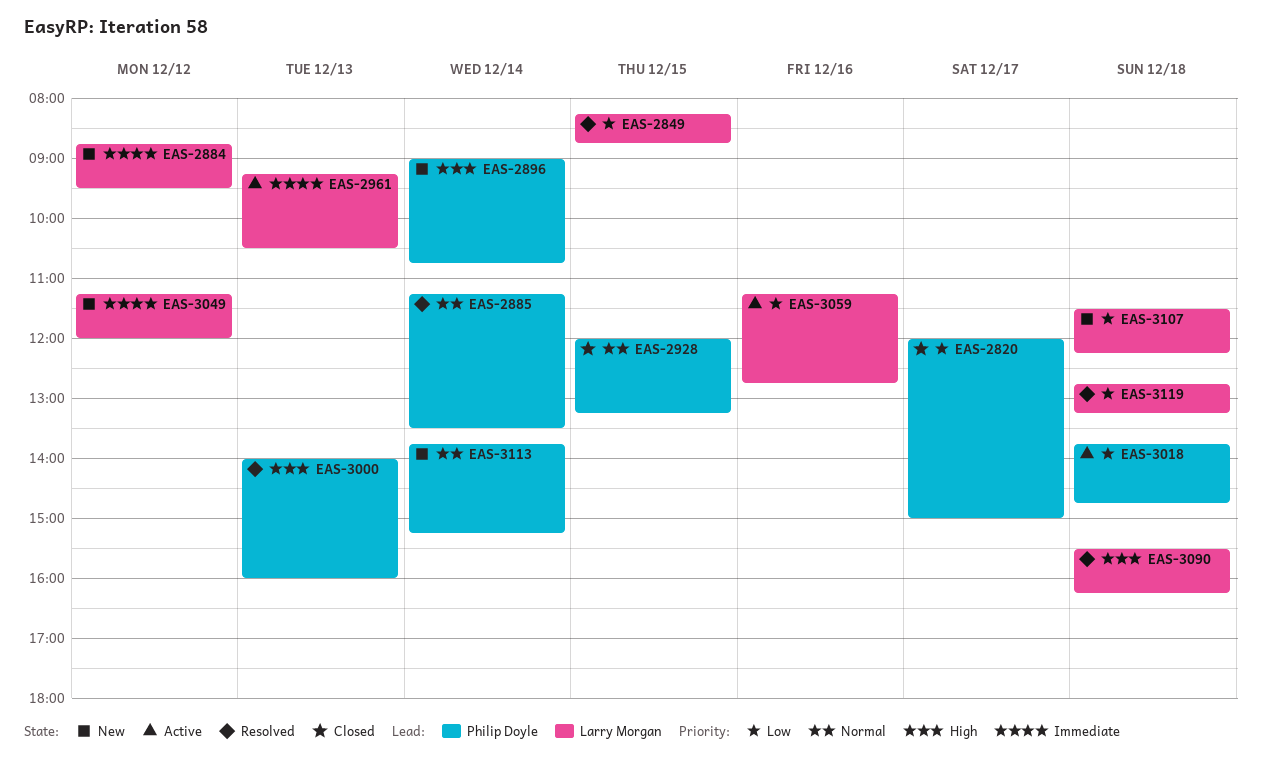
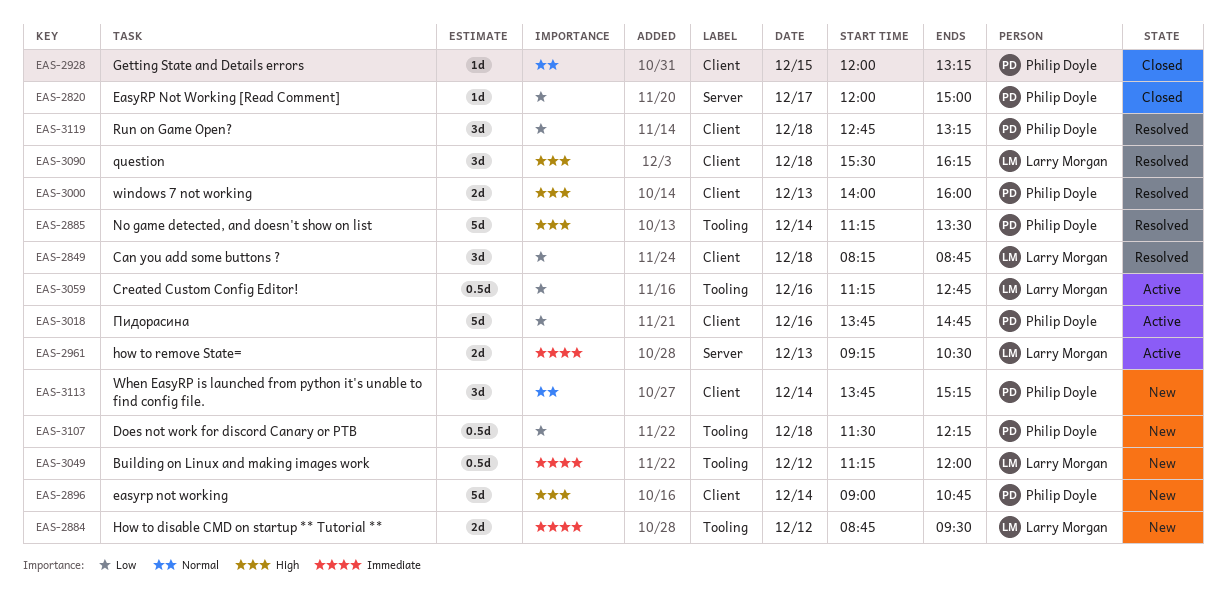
EAS-2849, day: Dec 15 -> Dec 18
EAS-2885, priority: Normal -> High
EAS-3018, day: Dec 18 -> Dec 16
EAS-3107, owner: Larry Morgan -> Philip Doyle
EAS-3119, owner: Larry Morgan -> Philip Doyle

